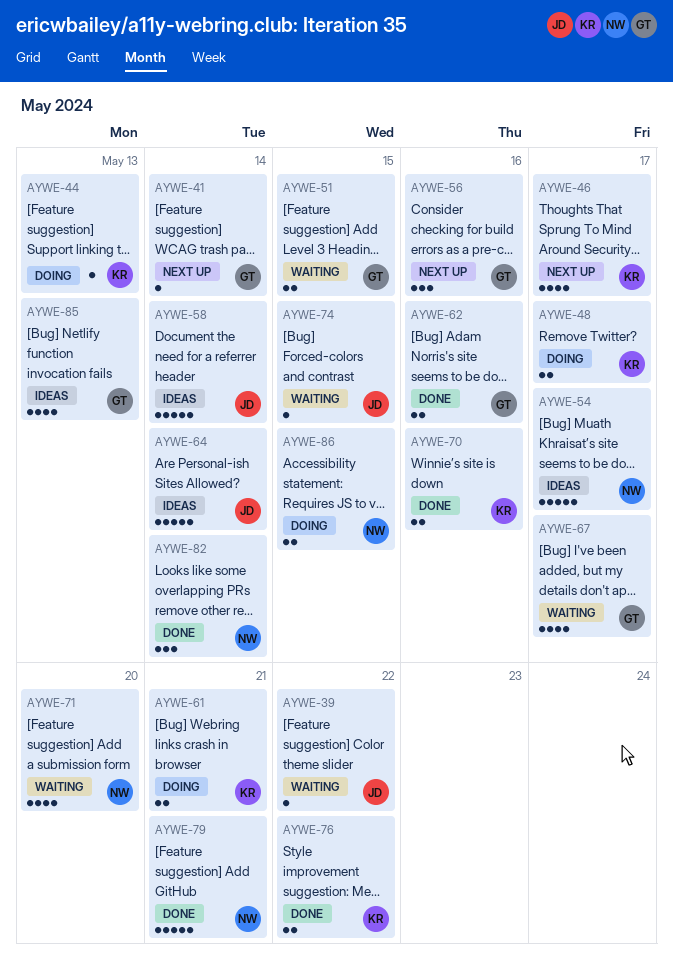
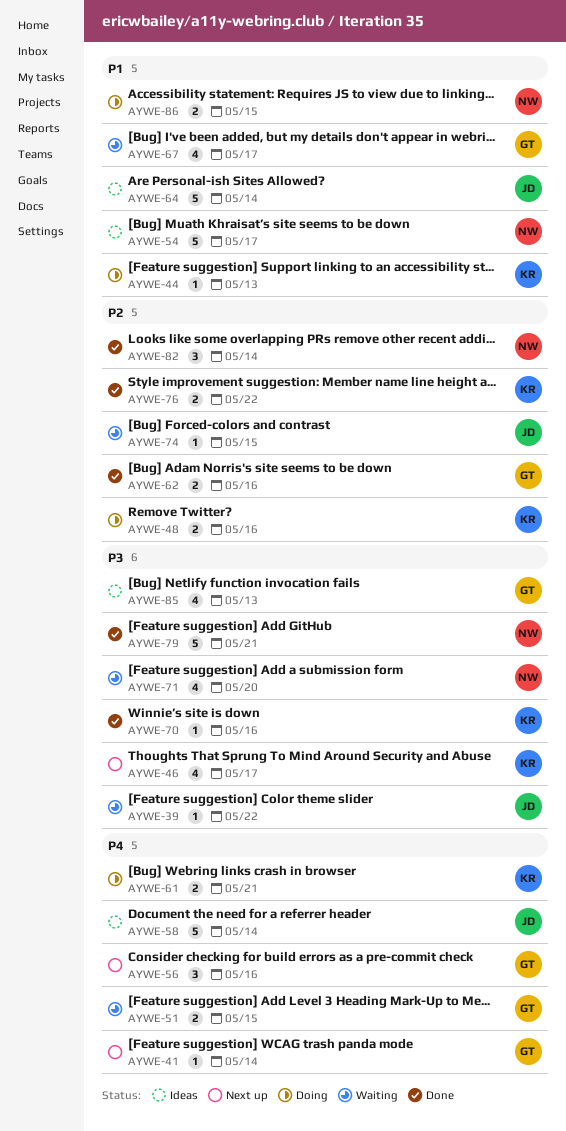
AYWE-48, due: May 17 -> May 16
AYWE-70, estimate: 2 -> 1

